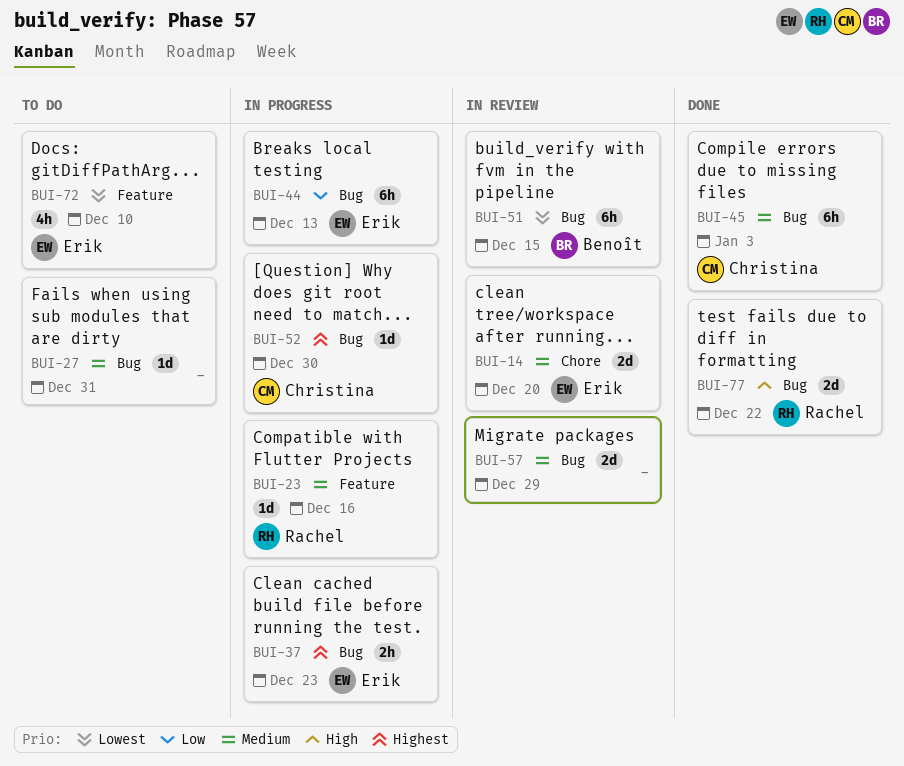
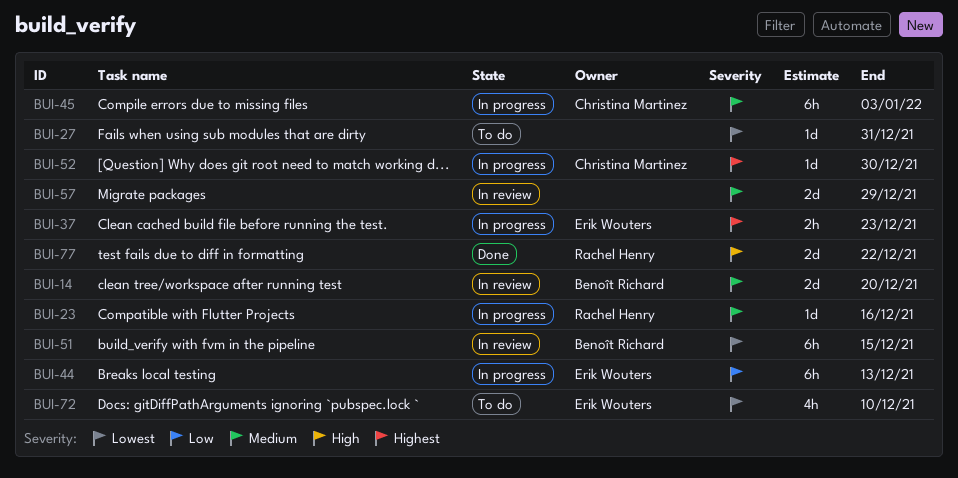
BUI-14, owner: Erik Wouters -> Benoît Richard
BUI-27, priority: Medium -> Lowest
BUI-45, status: Done -> In progress

